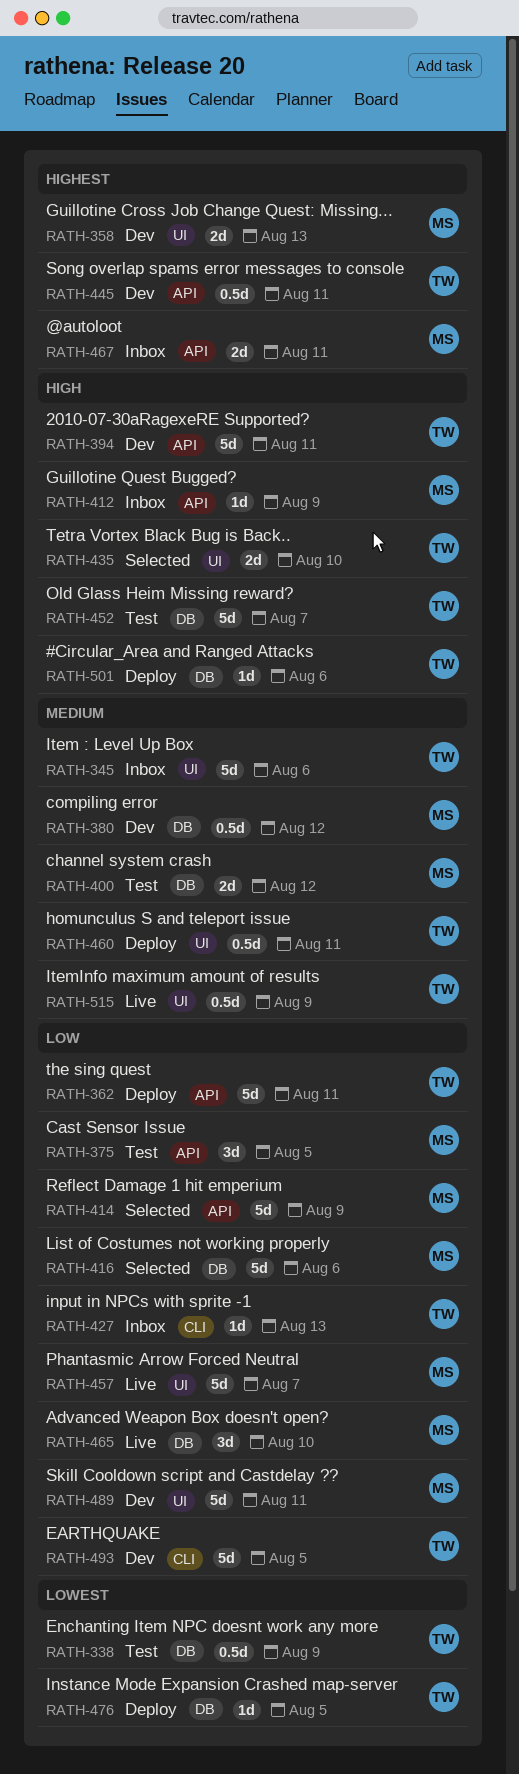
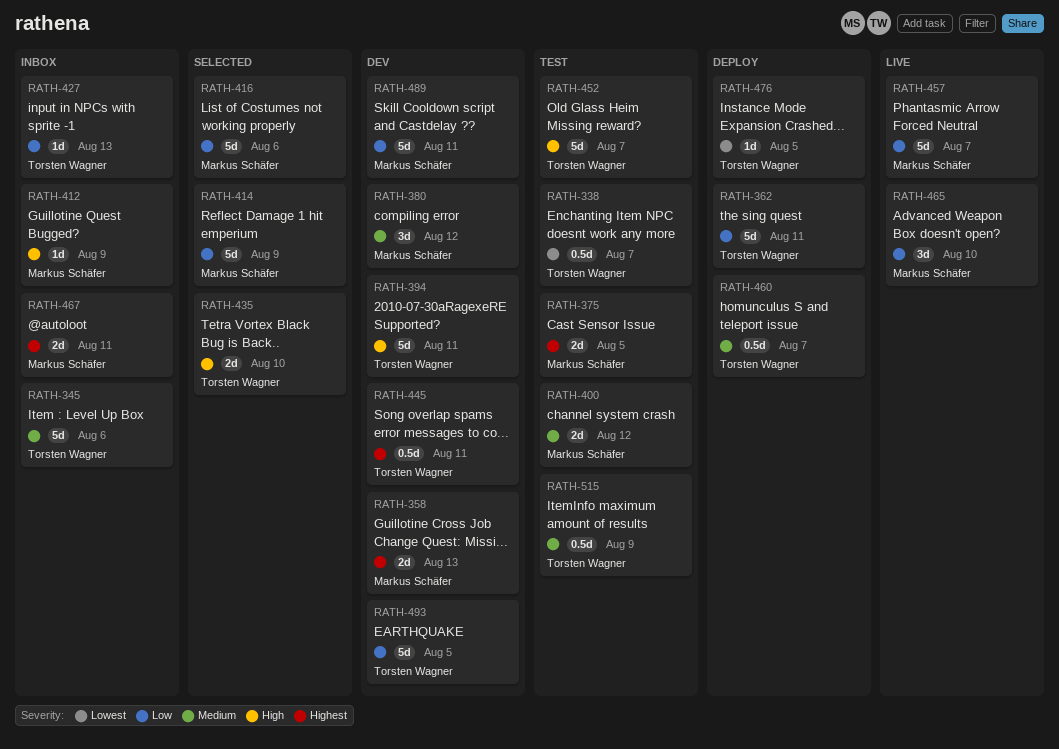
RATH-338, due: Aug 9 -> Aug 7
RATH-375, priority: Low -> Highest
RATH-375, estimate: 3d -> 2d
RATH-380, estimate: 0.5d -> 3d
RATH-460, due: Aug 11 -> Aug 7
RATH-501: present -> none
RATH-515, status: Live -> Test

